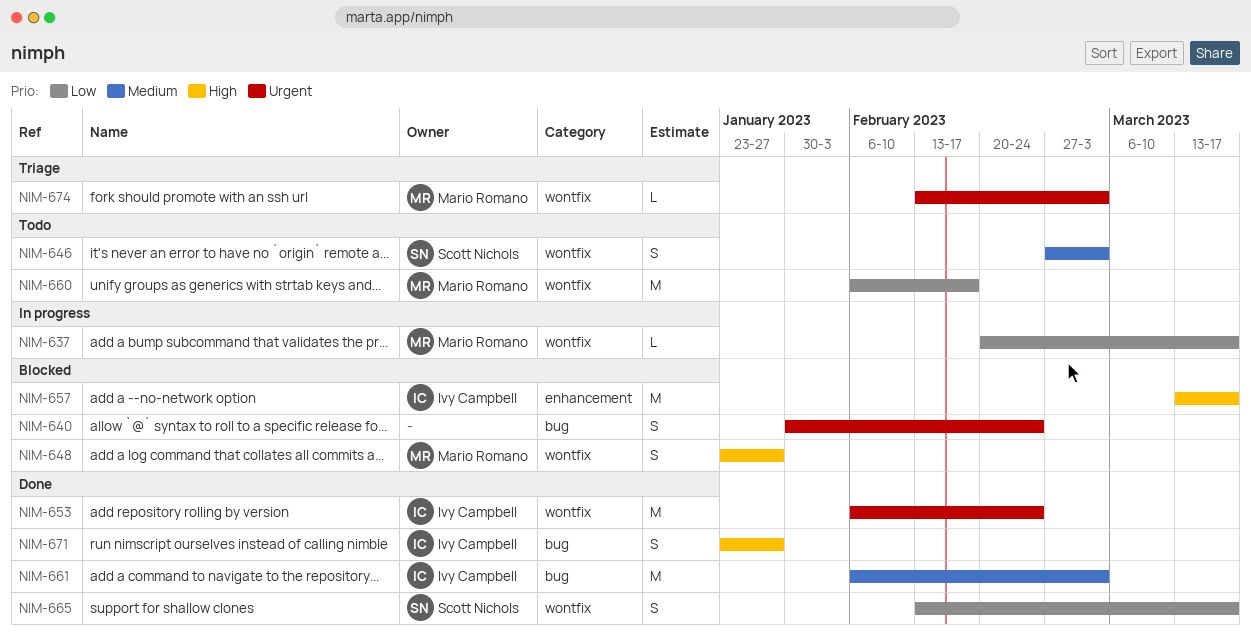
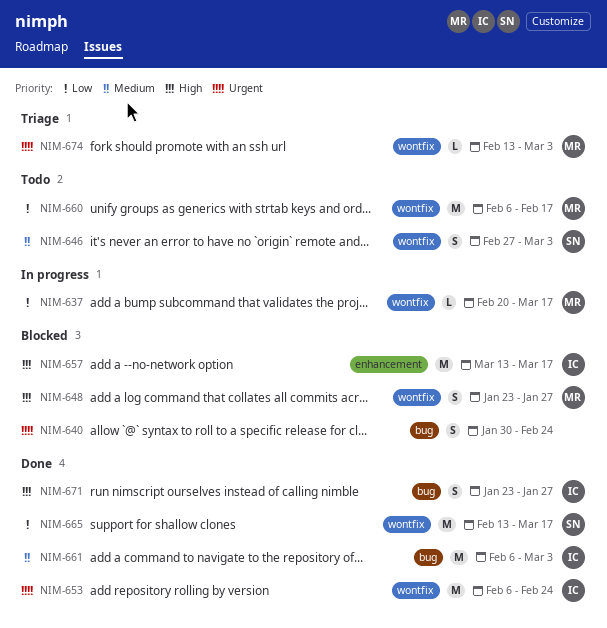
NIM-665, estimate: S -> M

